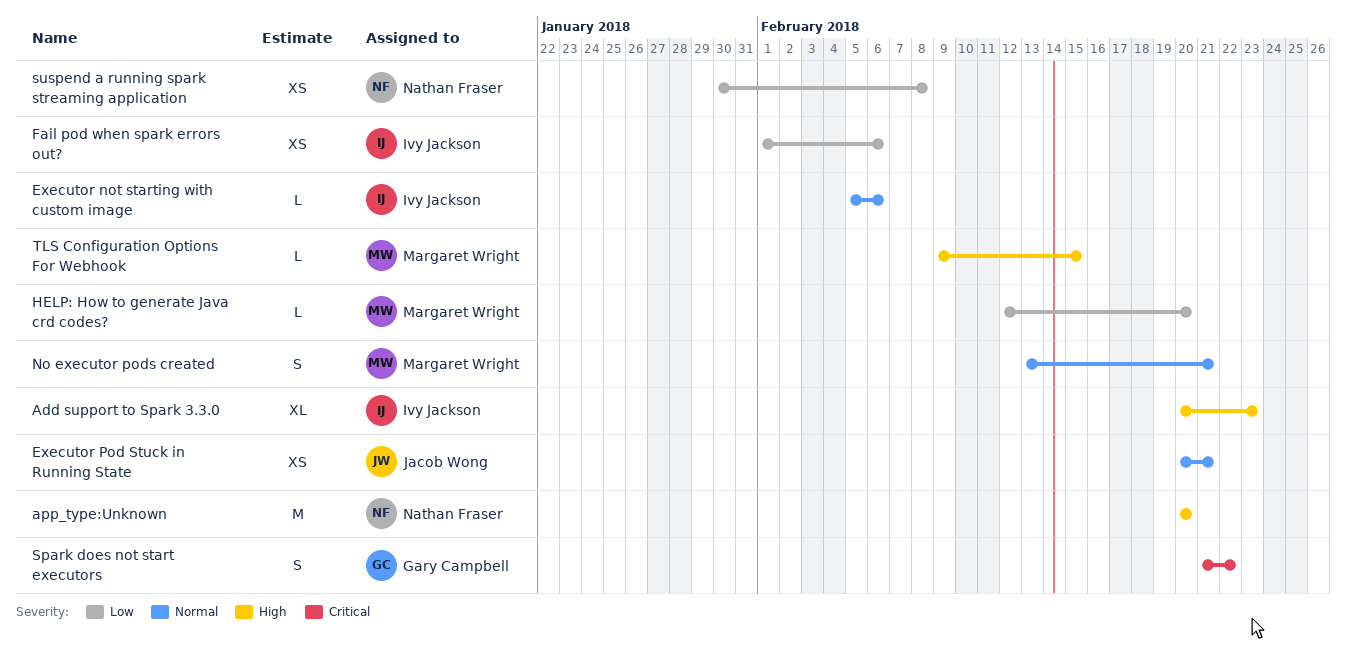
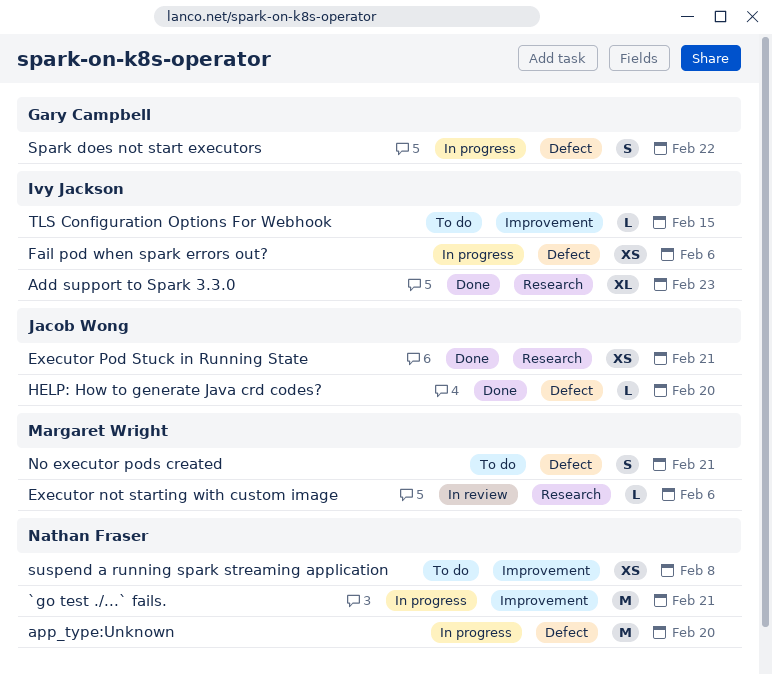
`go test ./...` fails.: none -> present
Executor not starting with custom image, owner: Ivy Jackson -> Margaret Wright
HELP: How to generate Java crd codes?, owner: Margaret Wright -> Jacob Wong
TLS Configuration Options For Webhook, owner: Margaret Wright -> Ivy Jackson

